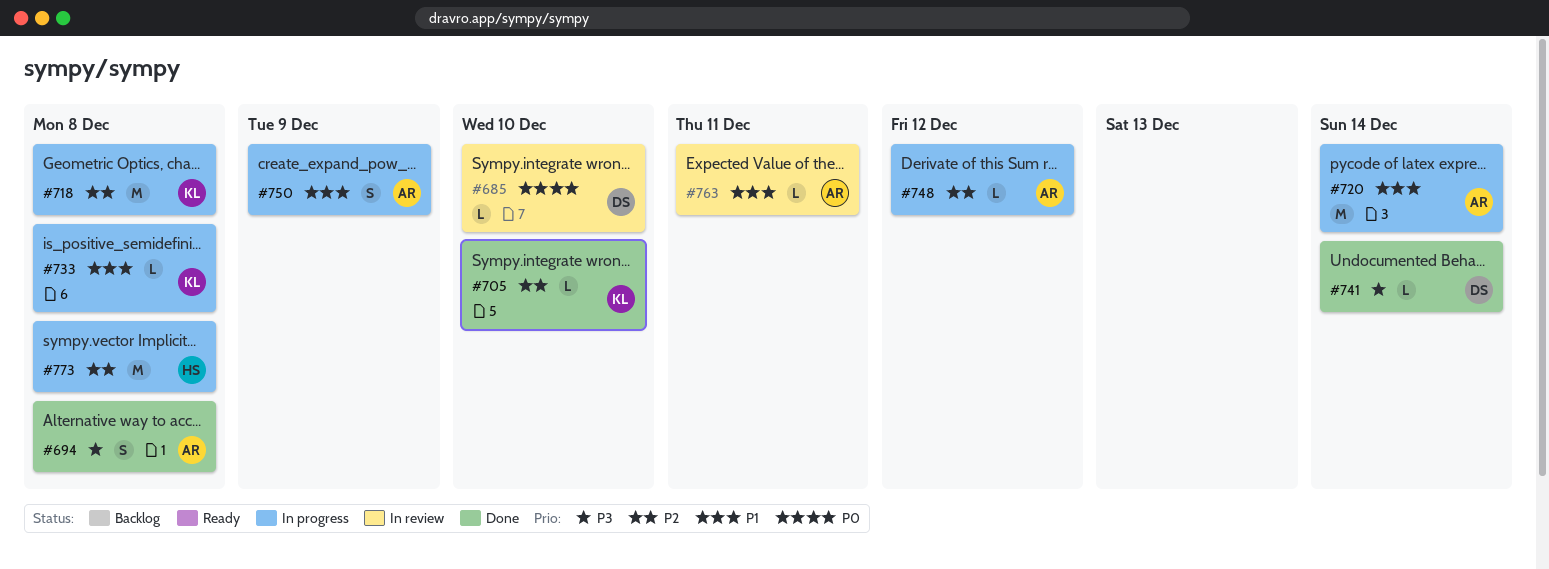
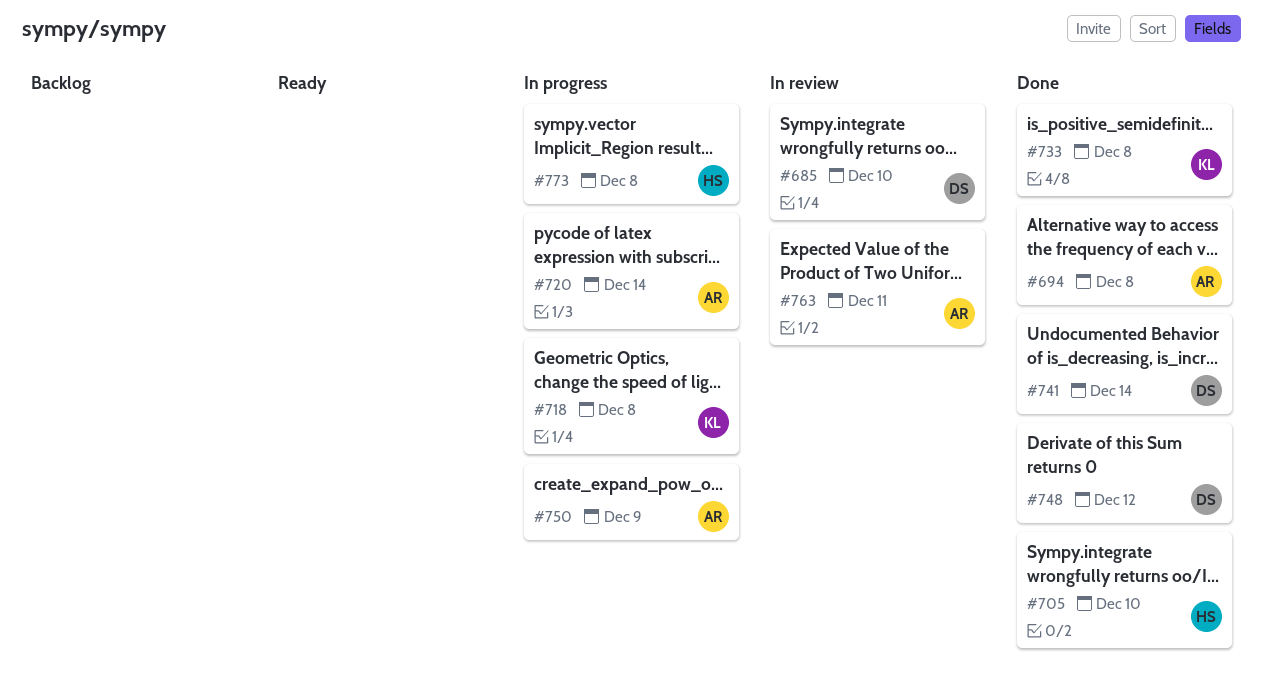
#705, owner: KL -> HS
#733, status: In progress -> Done
#748, status: In progress -> Done
#748, owner: AR -> DS

